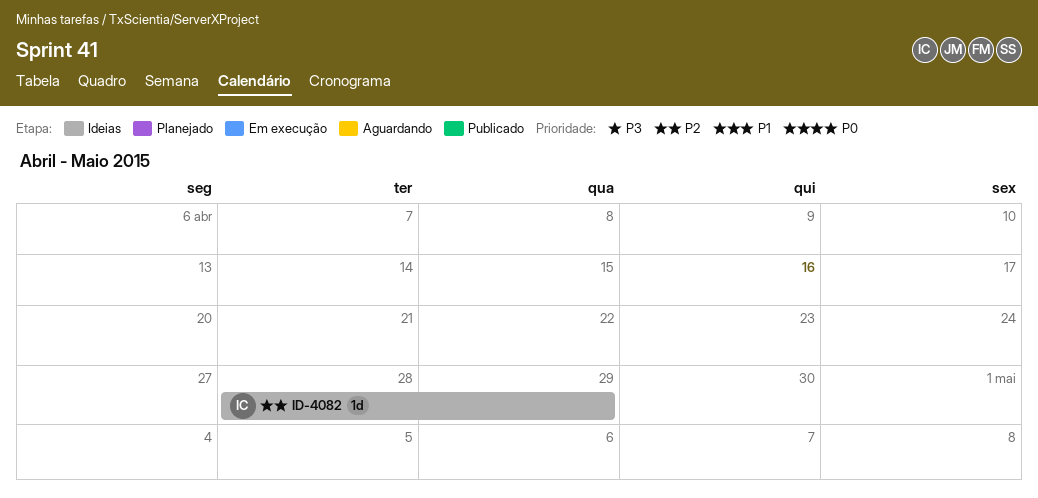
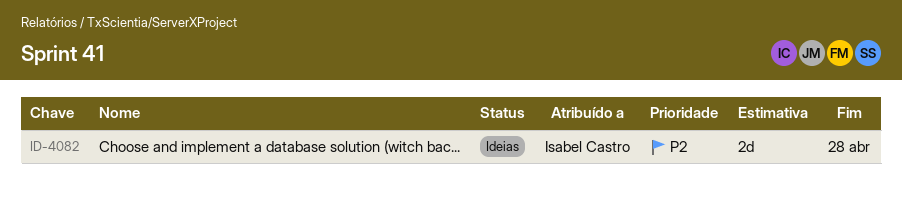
ID-4082, estimate: 1d -> 2d
ID-4082, due: Apr 29 -> Apr 28

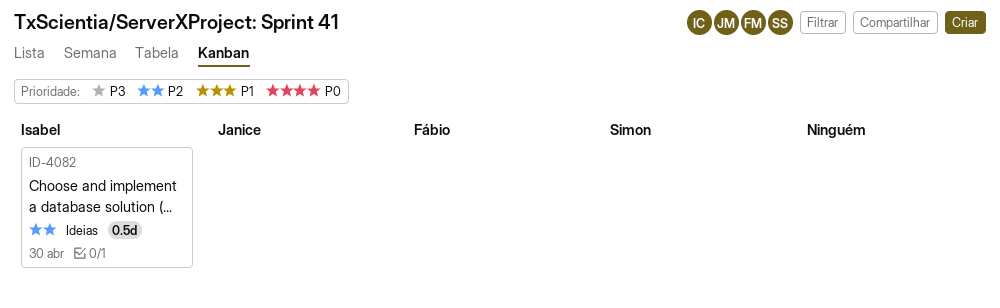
ID-4082, estimate: 2d -> 0.5d
ID-4082, due: Apr 28 -> Apr 30

